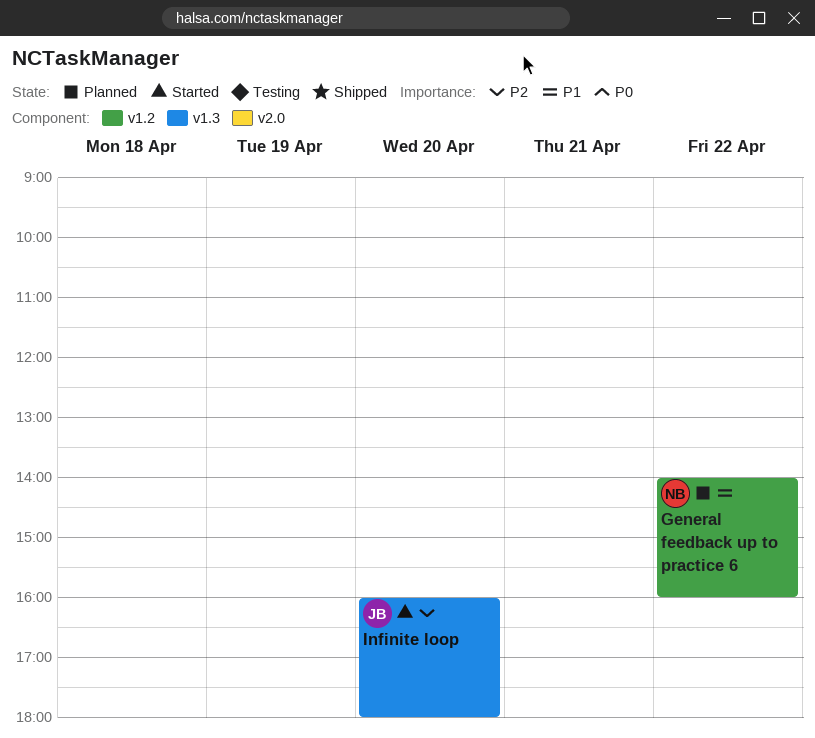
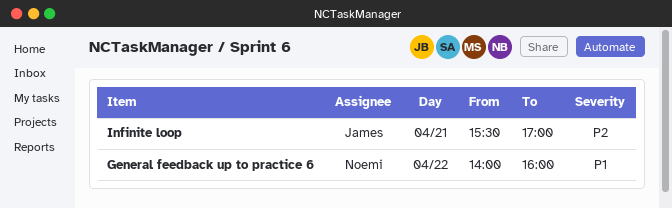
Infinite loop, day: Apr 20 -> Apr 21
Infinite loop, begins: 16:00 -> 15:30
Infinite loop, ends: 18:00 -> 17:00

